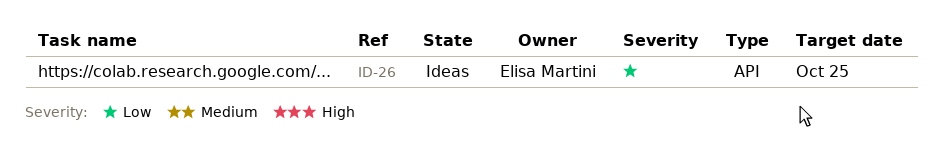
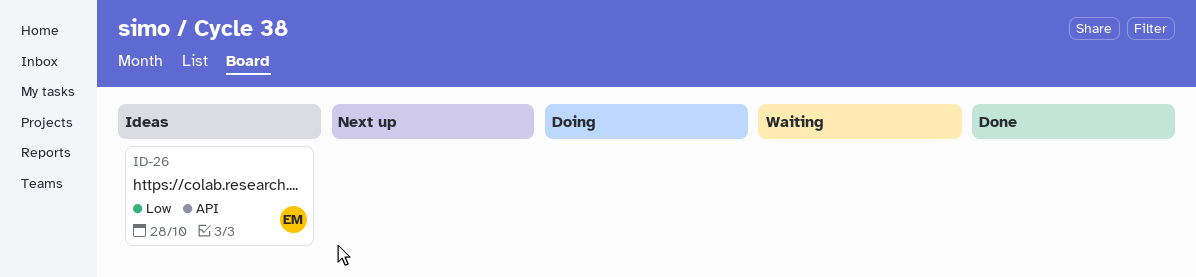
ID-26, due: Oct 25 -> Oct 28

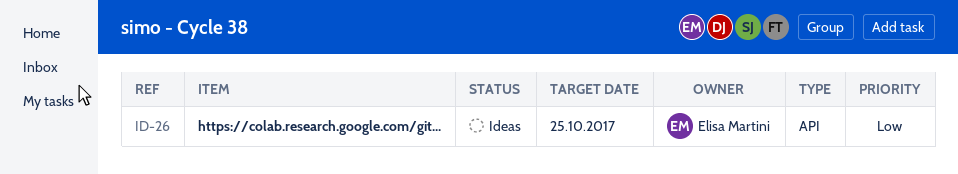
ID-26, due: Oct 28 -> Oct 25

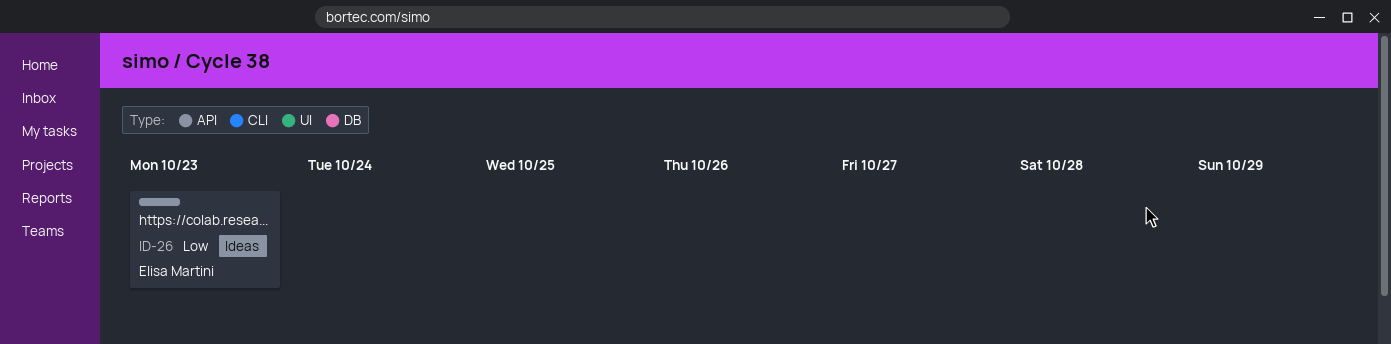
ID-26, due: Oct 25 -> Oct 23

